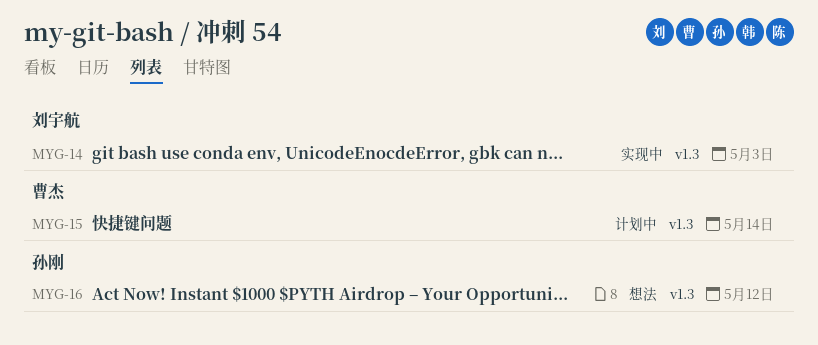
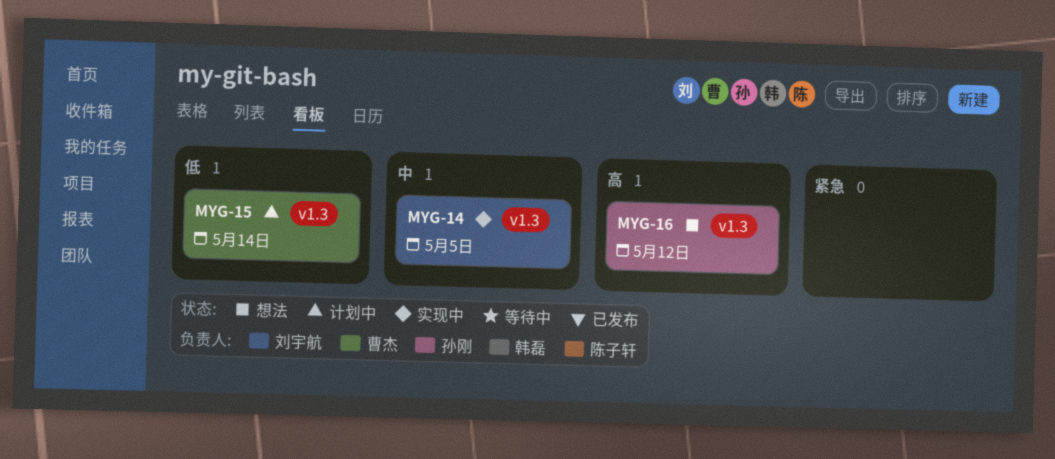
MYG-14, due: May 3 -> May 5

